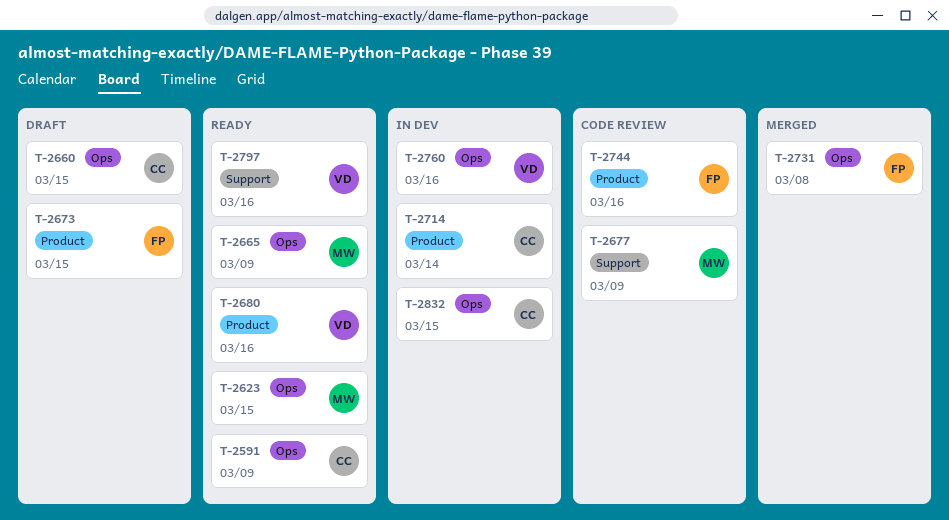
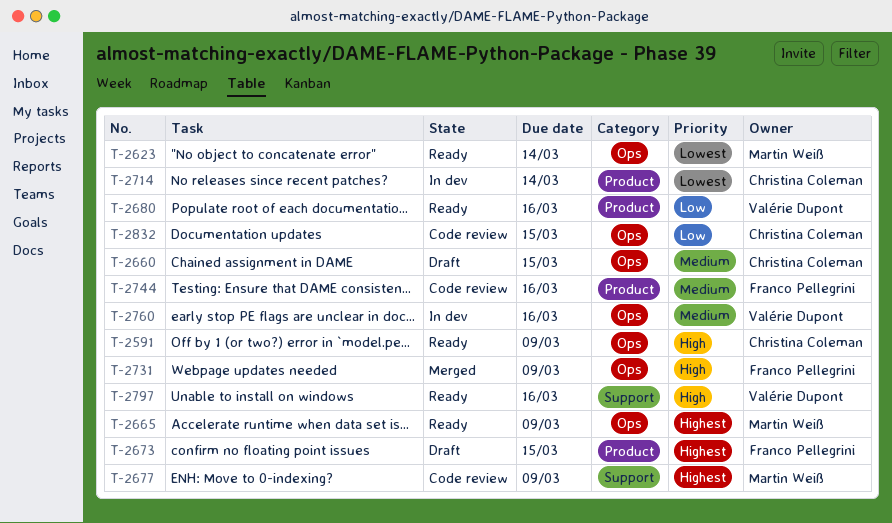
T-2623, due: Mar 15 -> Mar 14
T-2731, due: Mar 8 -> Mar 9
T-2832, status: In dev -> Code review

